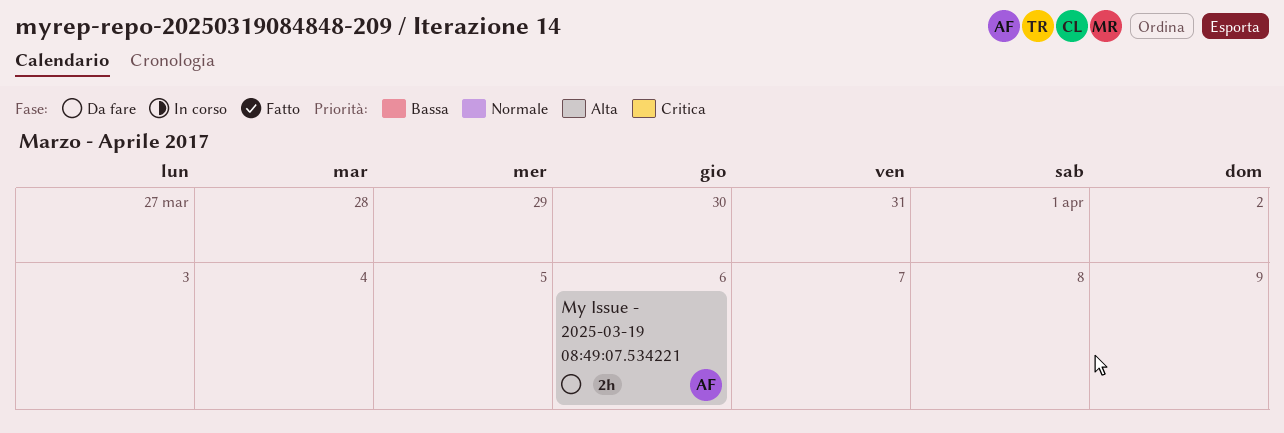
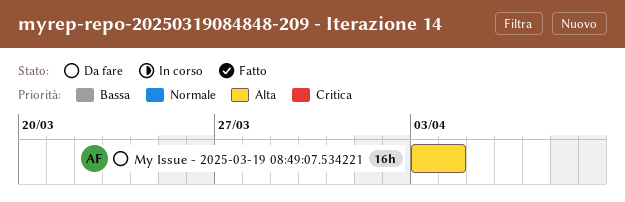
My Issue - 2025-03-19 08:49:07.534221, estimate: 2h -> 16h
My Issue - 2025-03-19 08:49:07.534221, due: Apr 6 -> Apr 4

